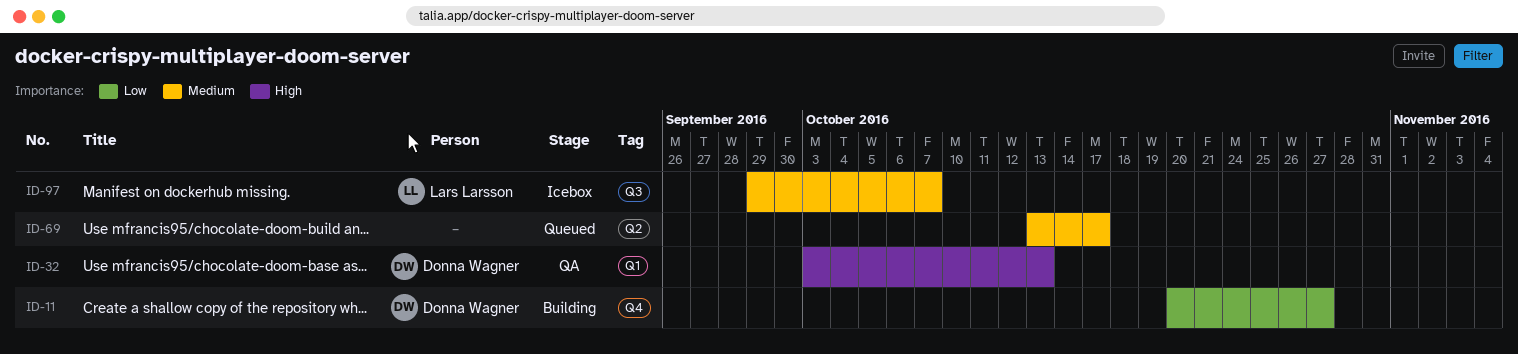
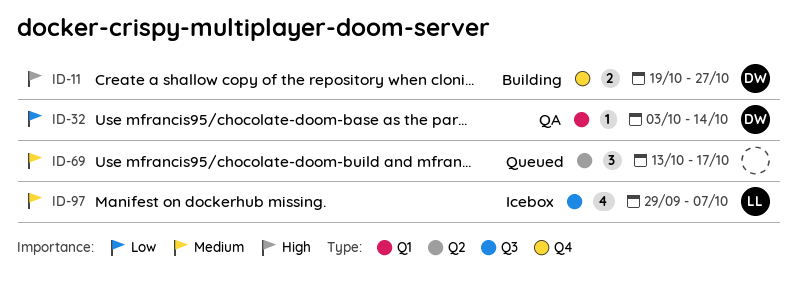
ID-11, priority: Low -> High
ID-11, start: Oct 20 -> Oct 19
ID-32, priority: High -> Low
ID-32, due: Oct 13 -> Oct 14

